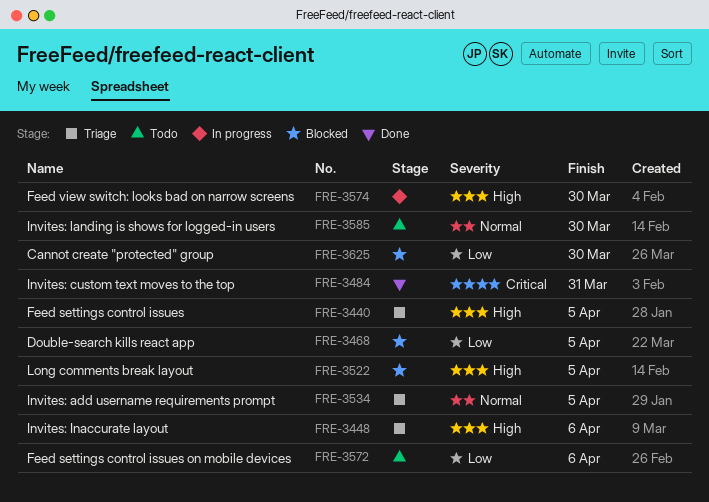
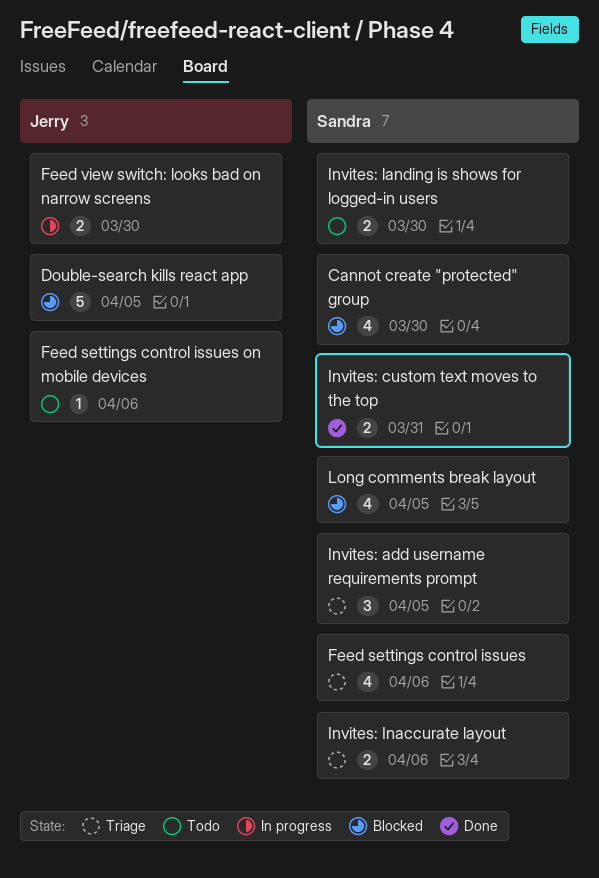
Feed settings control issues, due: Apr 5 -> Apr 6

